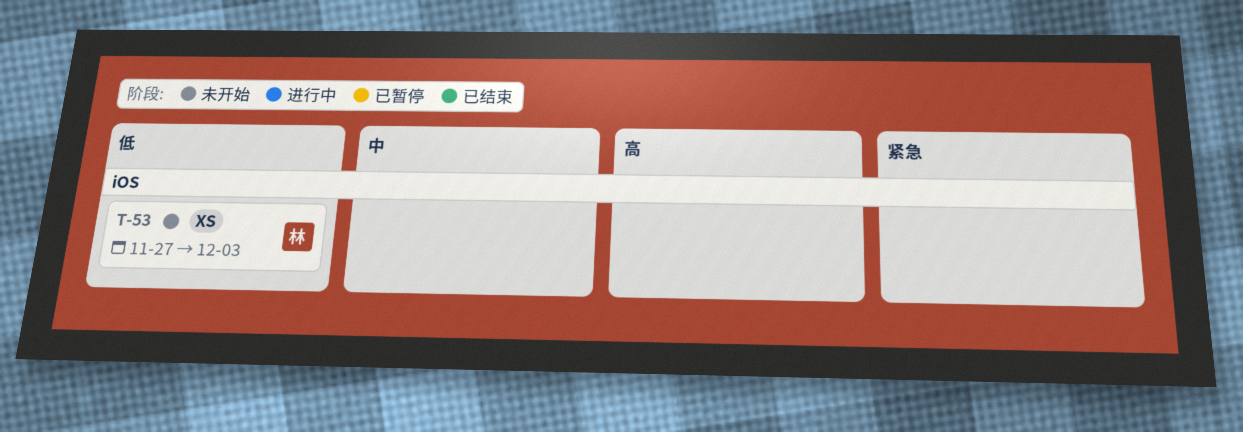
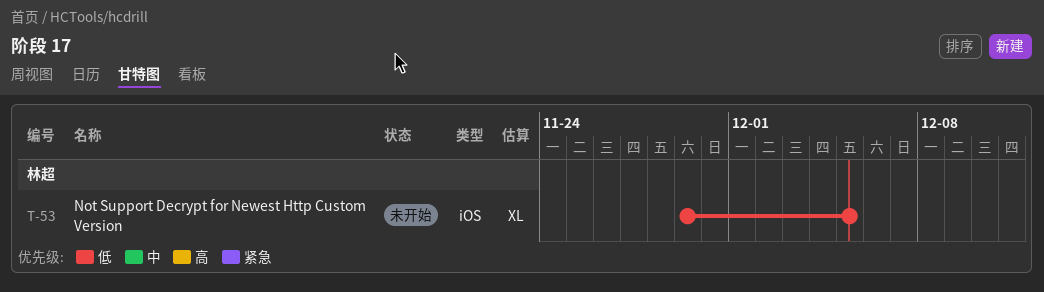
T-53, estimate: XS -> XL
T-53, start: Nov 27 -> Nov 29
T-53, due: Dec 3 -> Dec 5

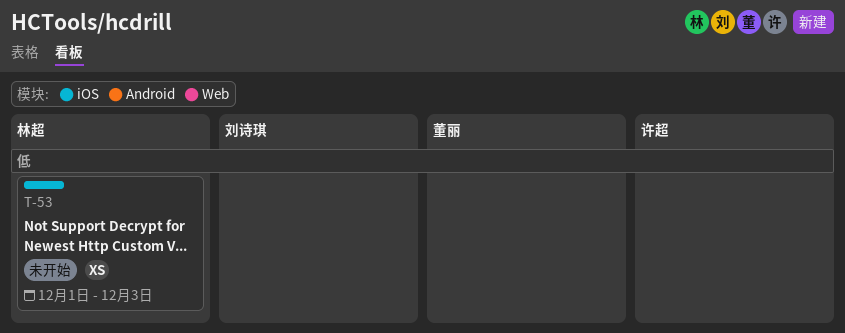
T-53, estimate: XL -> XS
T-53, start: Nov 29 -> Dec 1
T-53, due: Dec 5 -> Dec 3

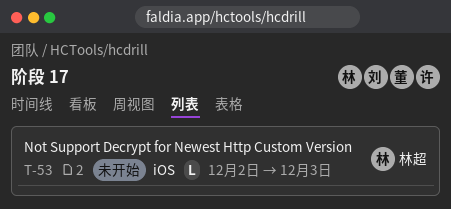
T-53, estimate: XS -> L
T-53, start: Dec 1 -> Dec 2

